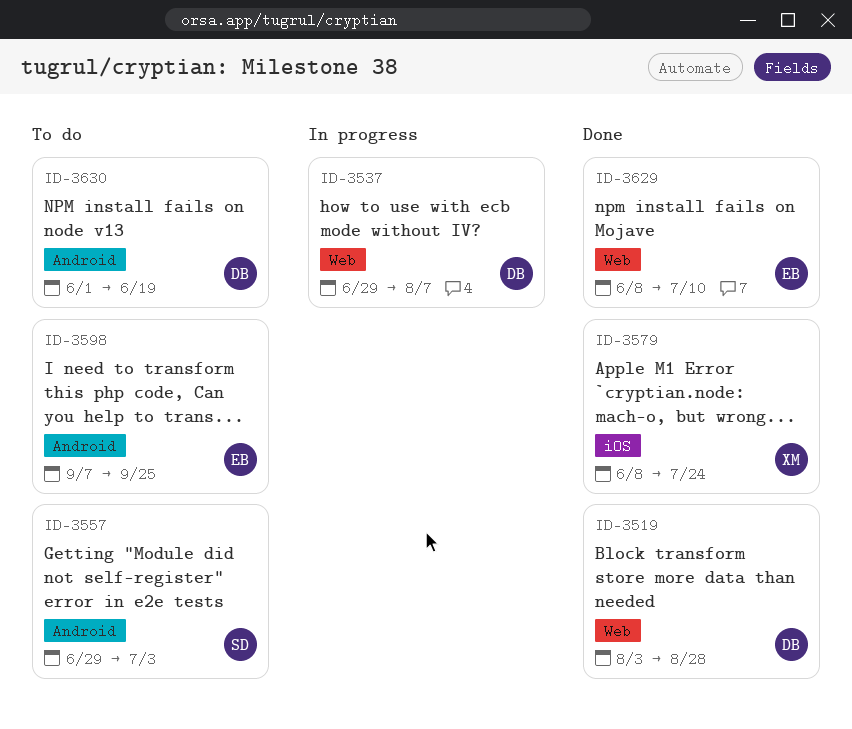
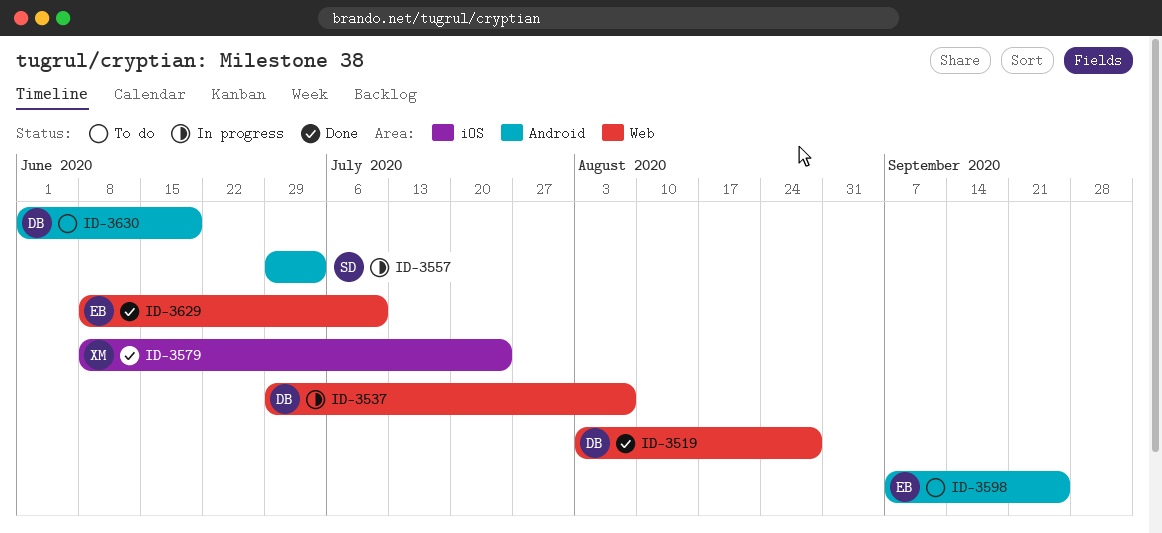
ID-3557, status: To do -> In progress

